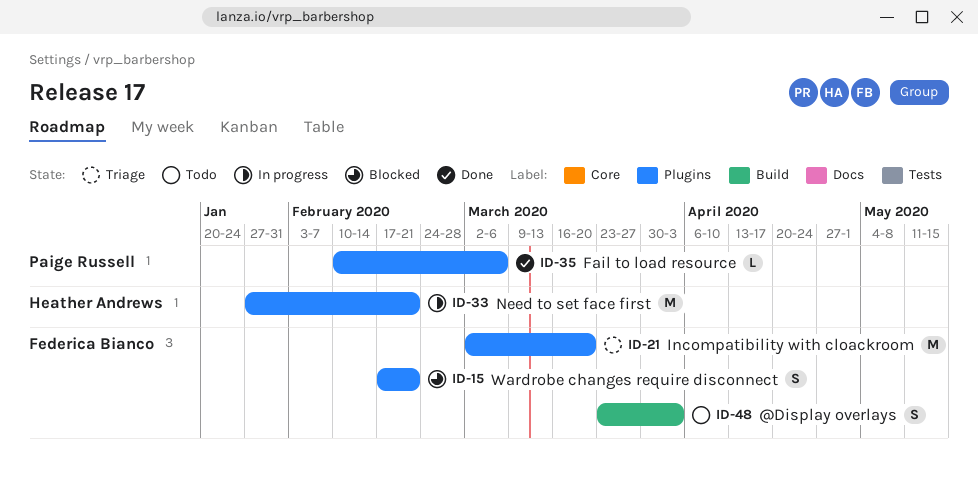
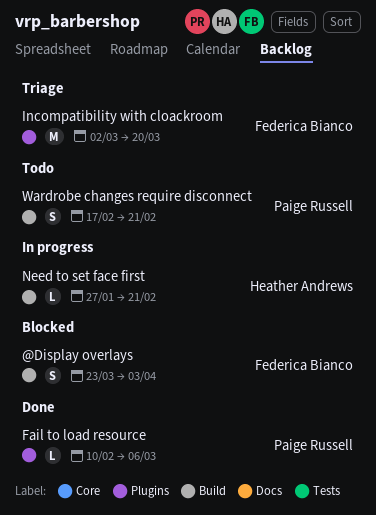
@Display overlays, status: Todo -> Blocked
Need to set face first, label: Plugins -> Build
Need to set face first, estimate: M -> L
Wardrobe changes require disconnect, status: Blocked -> Todo
Wardrobe changes require disconnect, owner: Federica Bianco -> Paige Russell
Wardrobe changes require disconnect, label: Plugins -> Build

